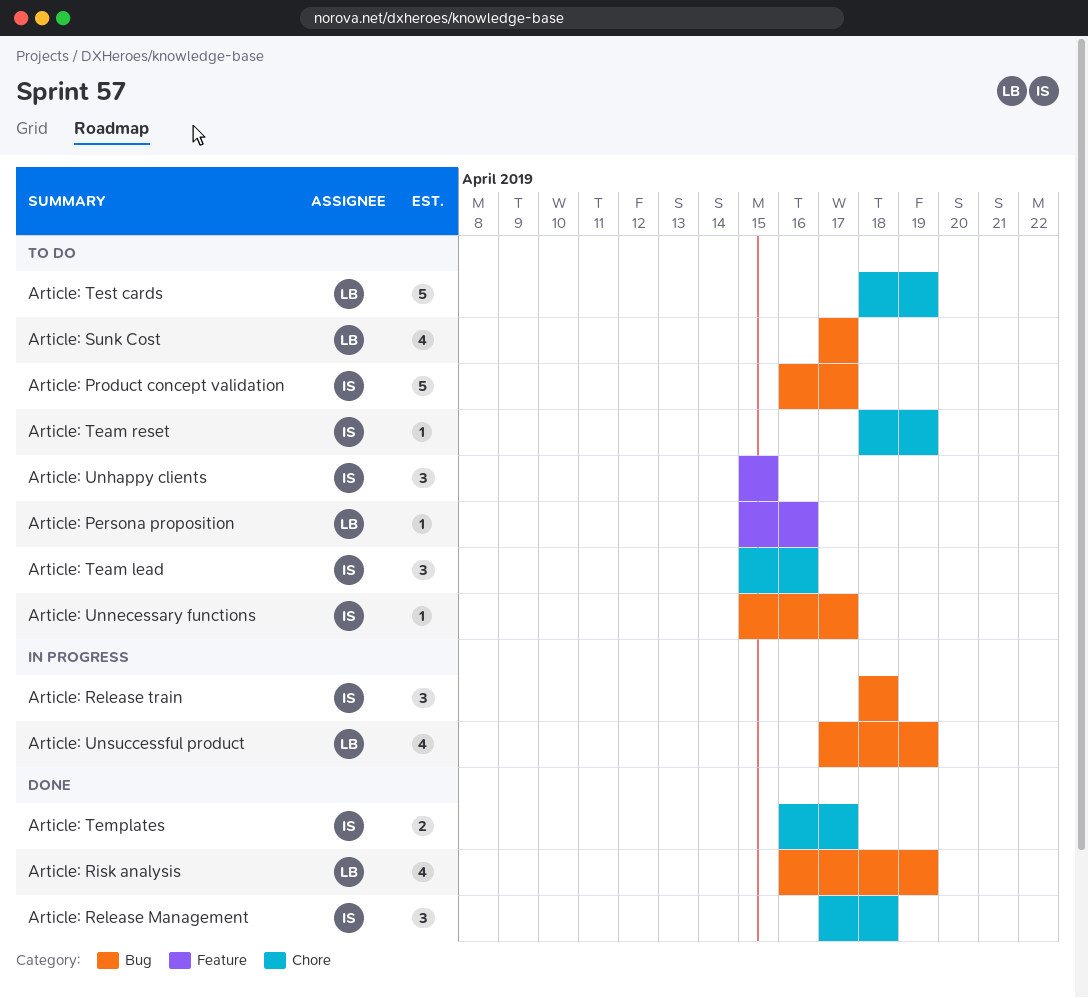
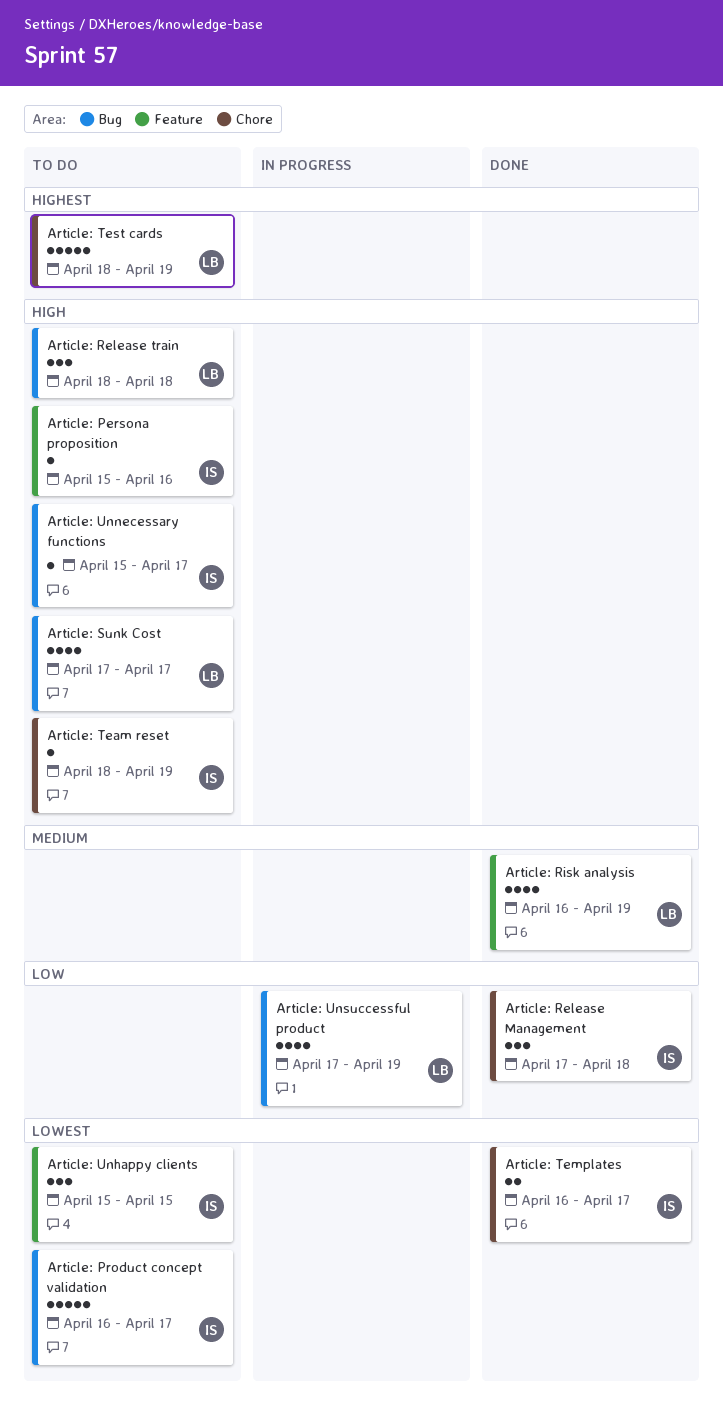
Article: Persona proposition, owner: LB -> IS
Article: Release train, status: In progress -> To do
Article: Release train, owner: IS -> LB
Article: Risk analysis, label: Bug -> Feature
Article: Team lead: present -> none

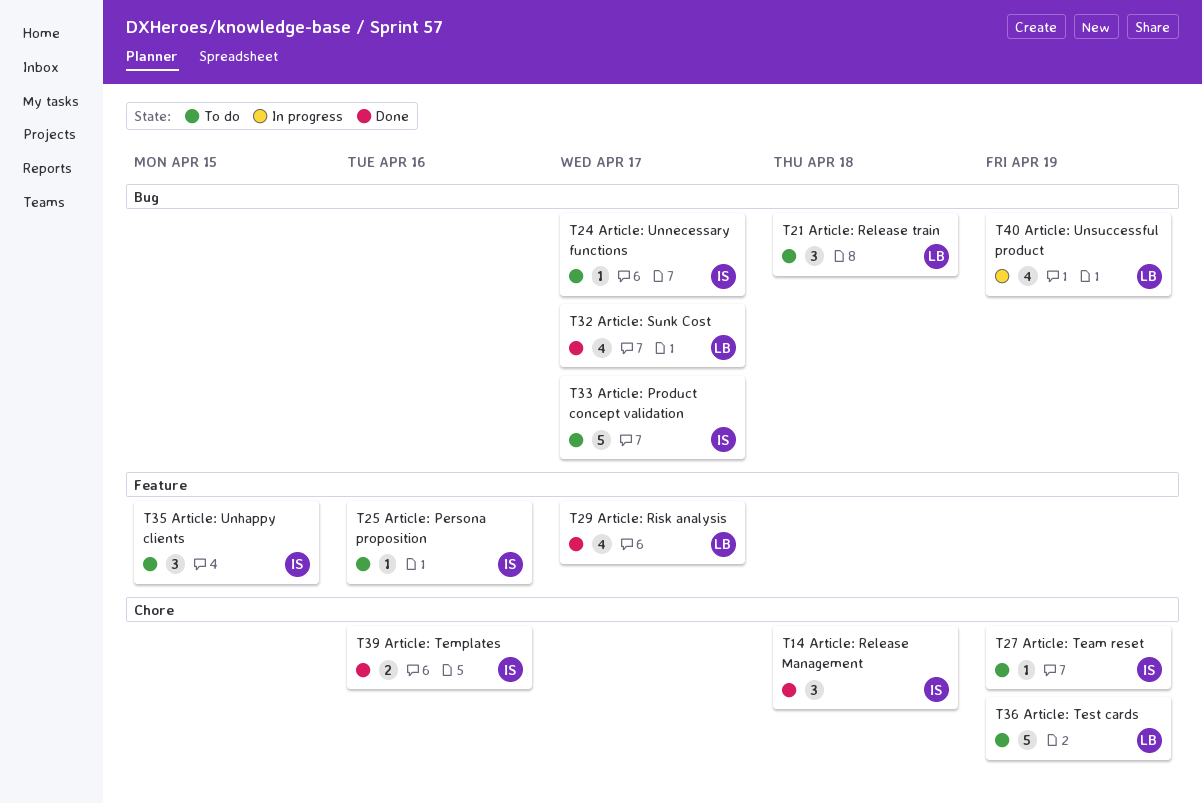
Article: Risk analysis, due: Apr 19 -> Apr 17
Article: Sunk Cost, status: To do -> Done
Article: Templates, due: Apr 17 -> Apr 16

